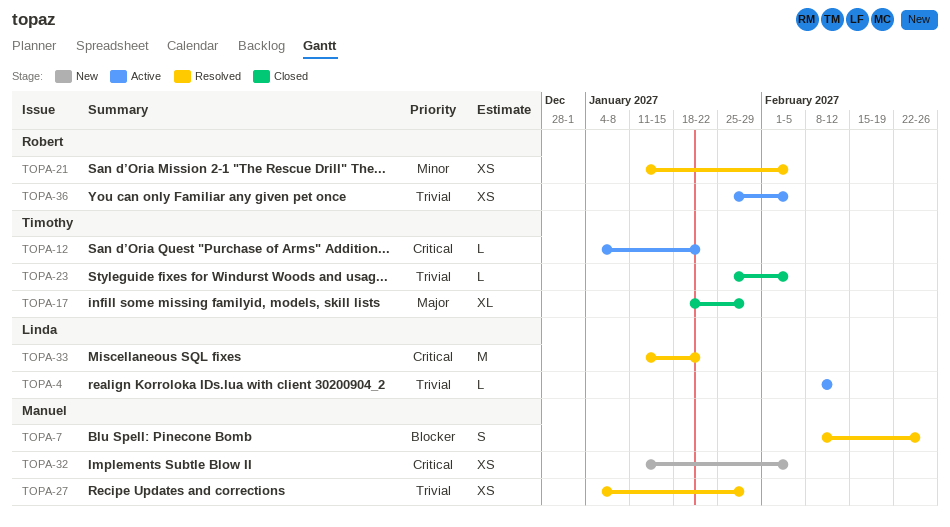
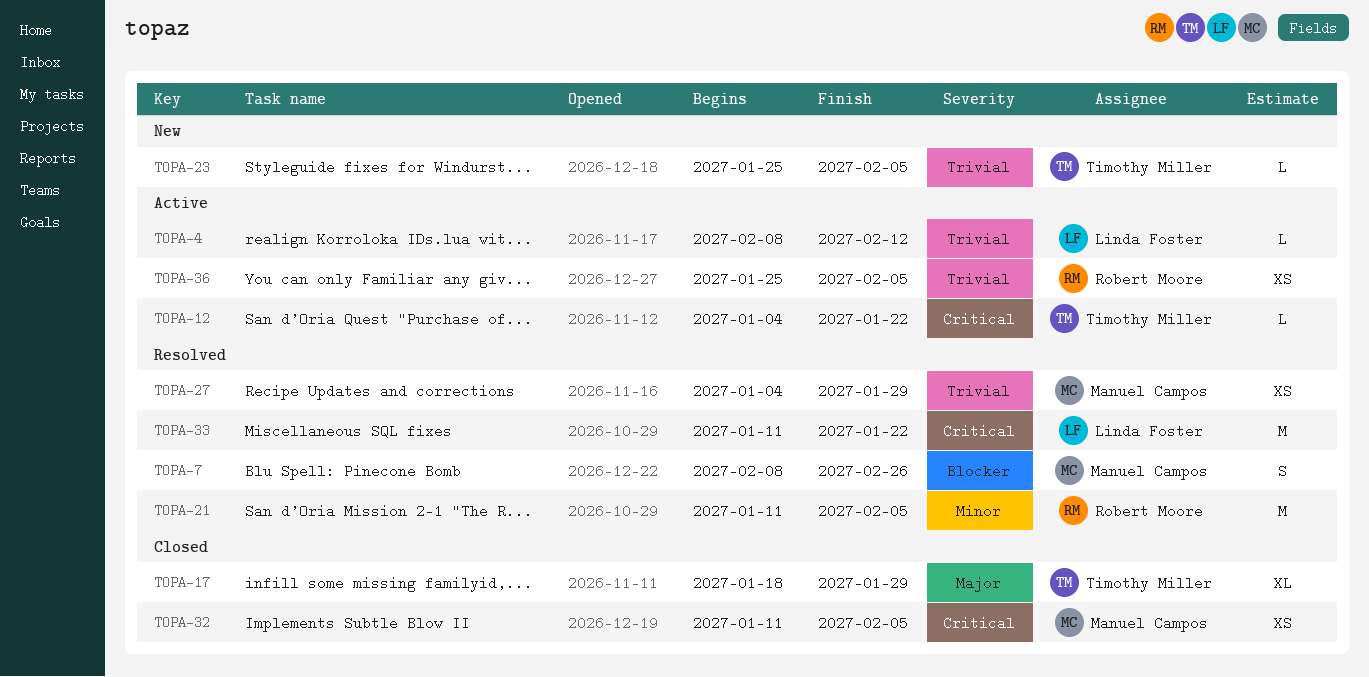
TOPA-21, estimate: XS -> M
TOPA-23, status: Closed -> New
TOPA-32, status: New -> Closed

